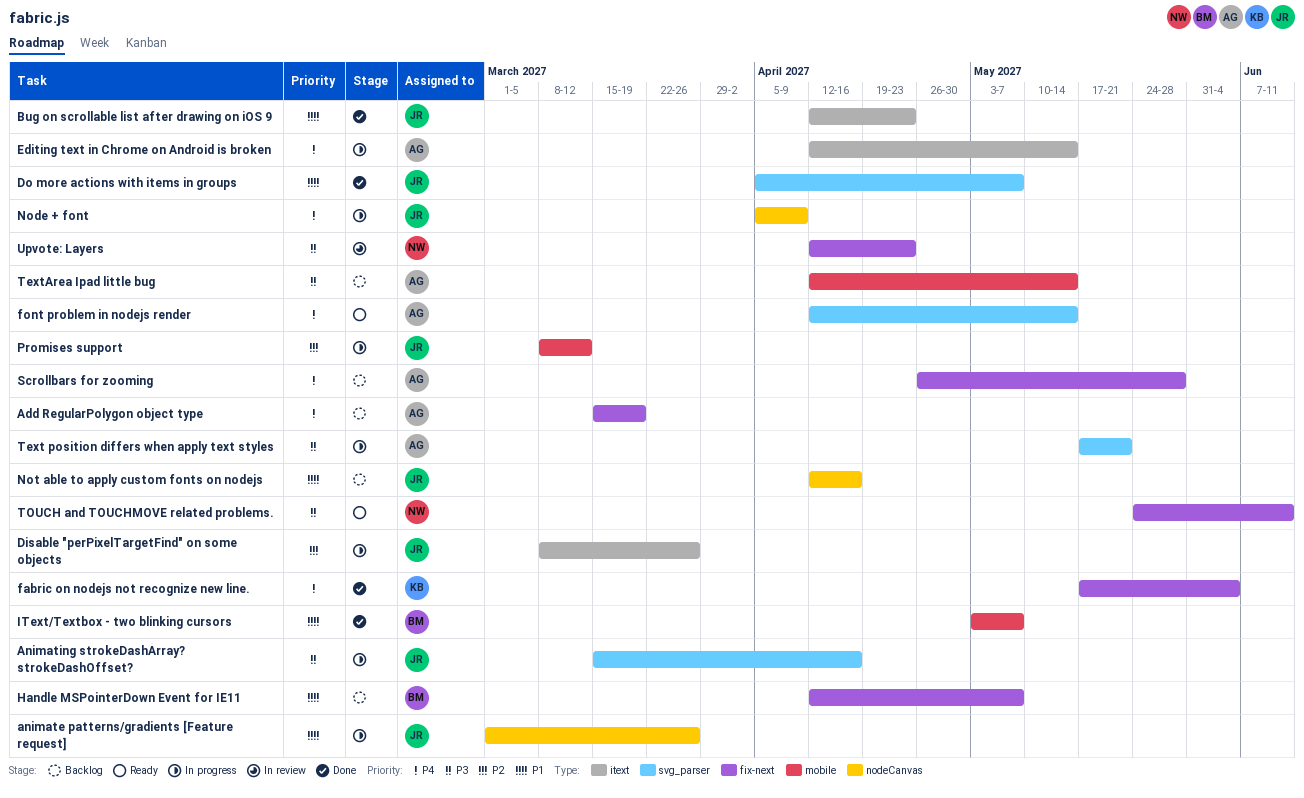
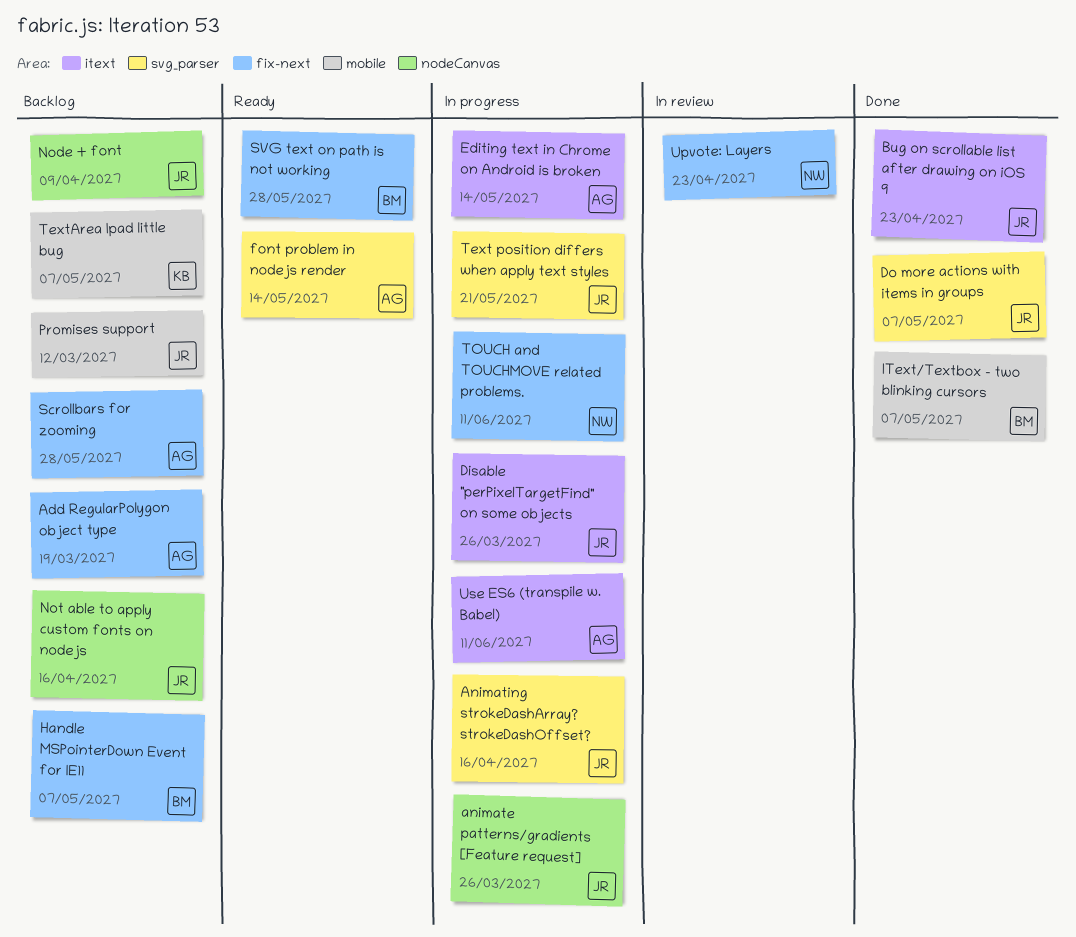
fabric on nodejs not recognize new line.: present -> none
Node + font, status: In progress -> Backlog
Promises support, status: In progress -> Backlog
SVG text on path is not working: none -> present
Text position differs when apply text styles, owner: AG -> JR
TextArea Ipad little bug, owner: AG -> KB
TextArea Ipad little bug, due: May 14 -> May 7
TOUCH and TOUCHMOVE related problems., status: Ready -> In progress
Use ES6 (transpile w. Babel): none -> present

